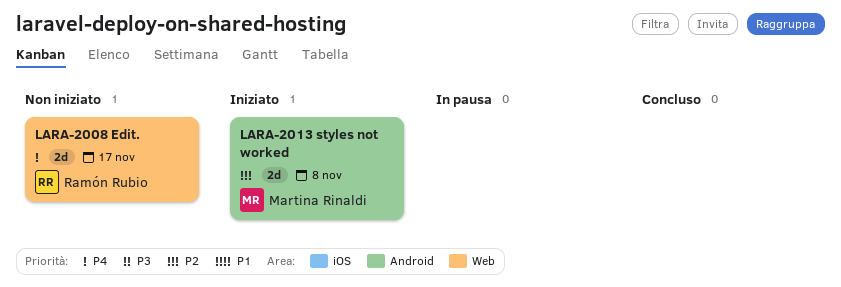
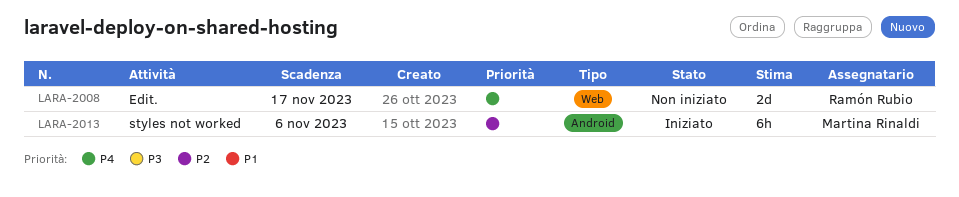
LARA-2013, estimate: 2d -> 6h
LARA-2013, due: Nov 8 -> Nov 6

